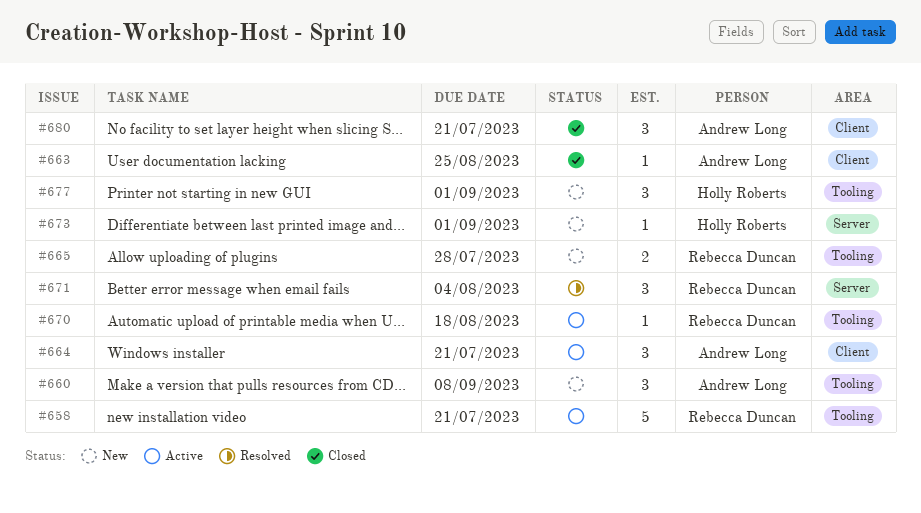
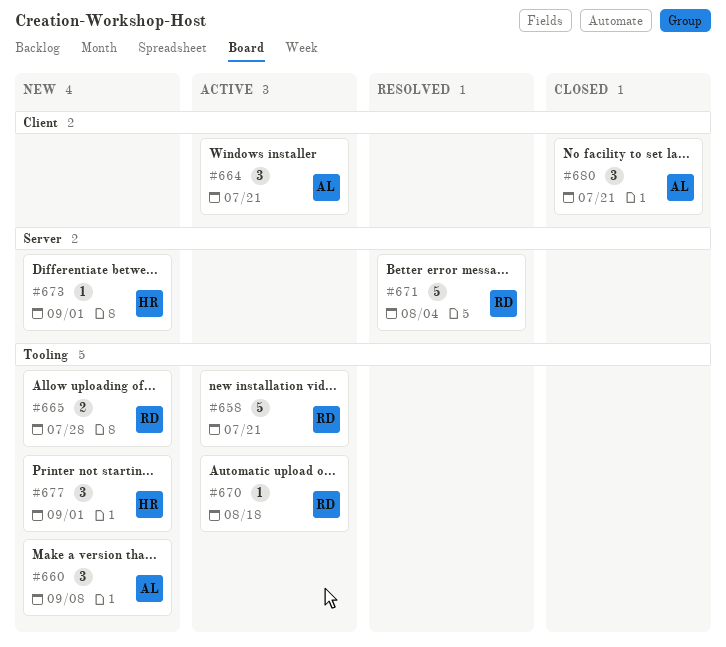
#663: present -> none
#671, estimate: 3 -> 5

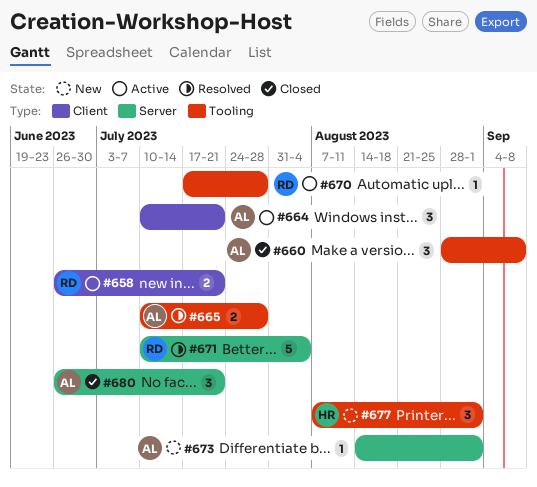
#658, label: Tooling -> Client
#658, estimate: 5 -> 2
#660, status: New -> Closed
#665, status: New -> Resolved
#665, owner: RD -> AL
#670, due: Aug 18 -> Jul 28
#673, owner: HR -> AL
#680, label: Client -> Server

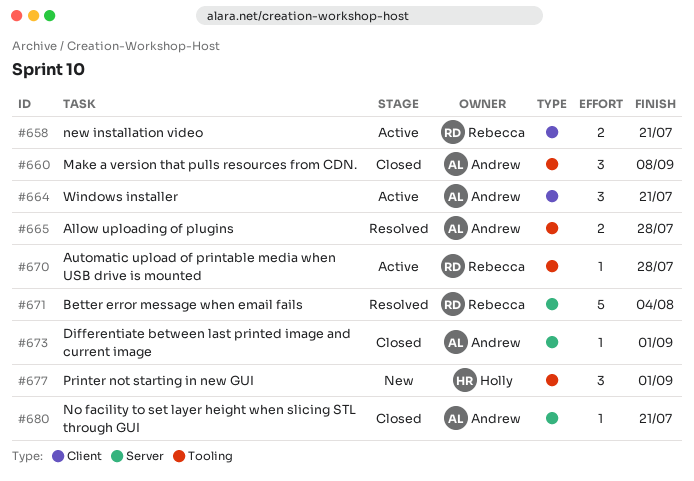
#673, status: New -> Closed
#680, estimate: 3 -> 1

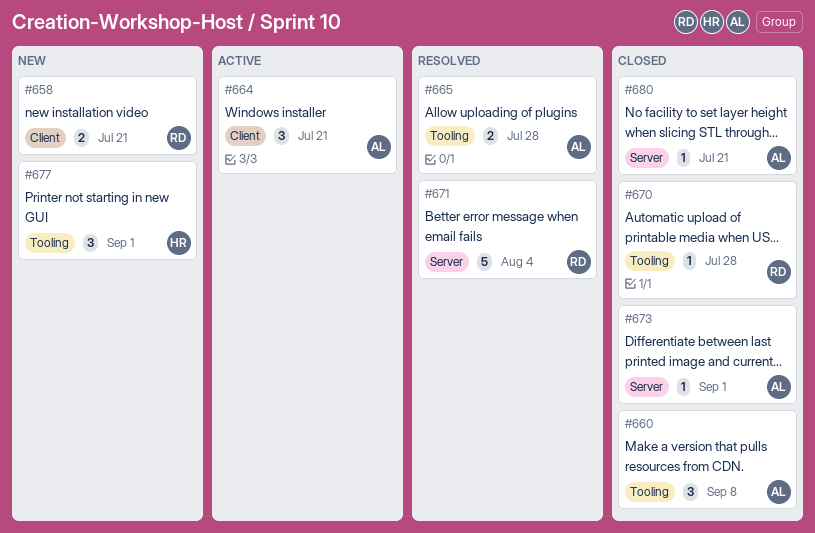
#658, status: Active -> New
#670, status: Active -> Closed

